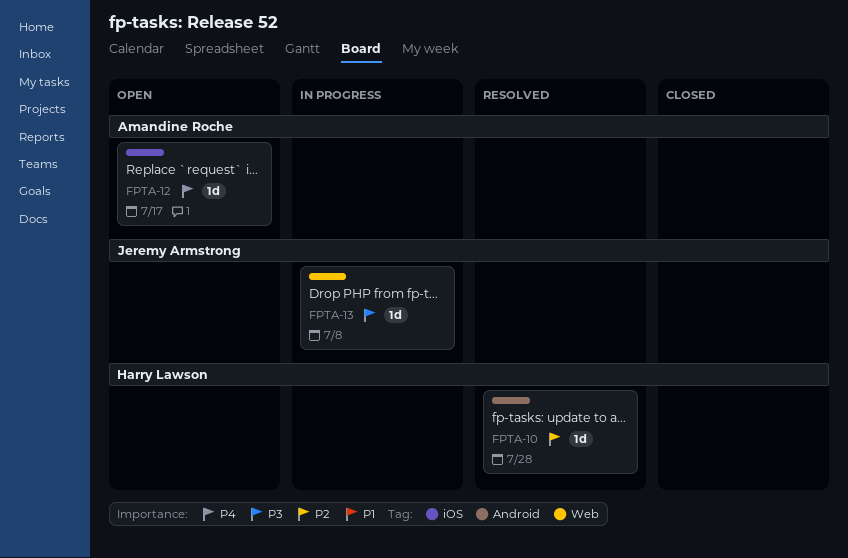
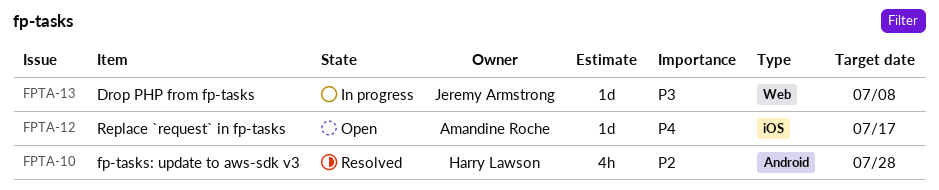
FPTA-10, estimate: 1d -> 4h

